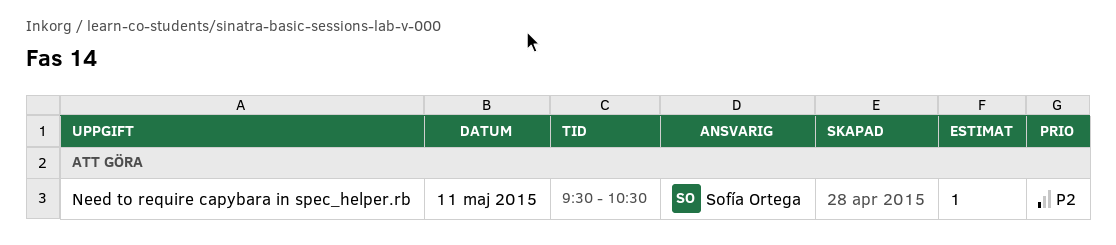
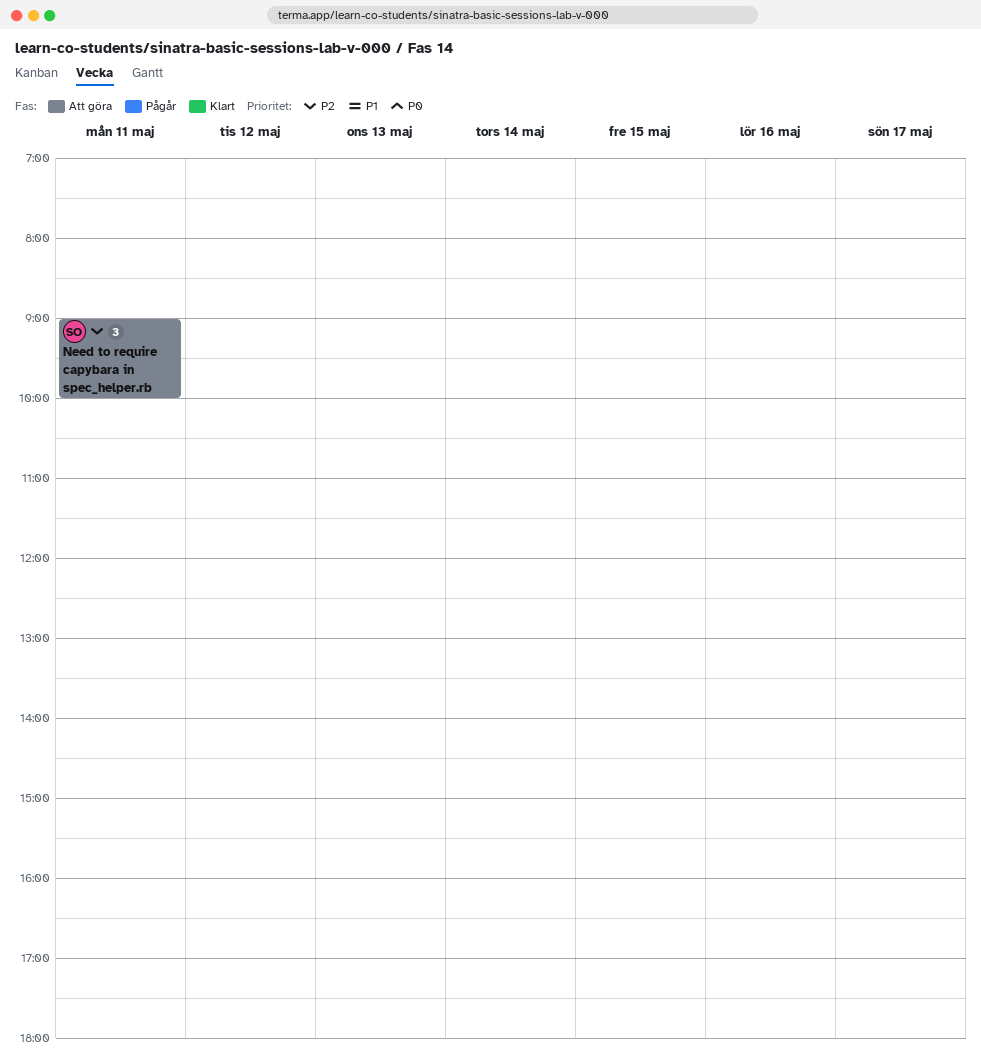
Need to require capybara in spec_helper.rb, estimate: 1 -> 3
Need to require capybara in spec_helper.rb, begins: 09:30 -> 09:00
Need to require capybara in spec_helper.rb, ends: 10:30 -> 10:00

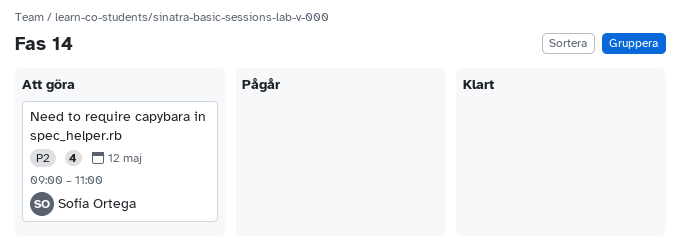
Need to require capybara in spec_helper.rb, estimate: 3 -> 4
Need to require capybara in spec_helper.rb, day: May 11 -> May 12
Need to require capybara in spec_helper.rb, ends: 10:00 -> 11:00

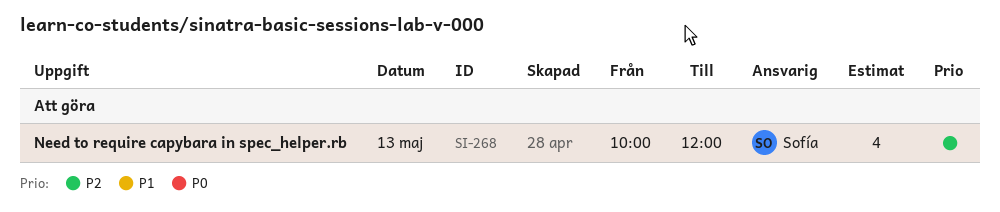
Need to require capybara in spec_helper.rb, day: May 12 -> May 13
Need to require capybara in spec_helper.rb, begins: 09:00 -> 10:00
Need to require capybara in spec_helper.rb, ends: 11:00 -> 12:00

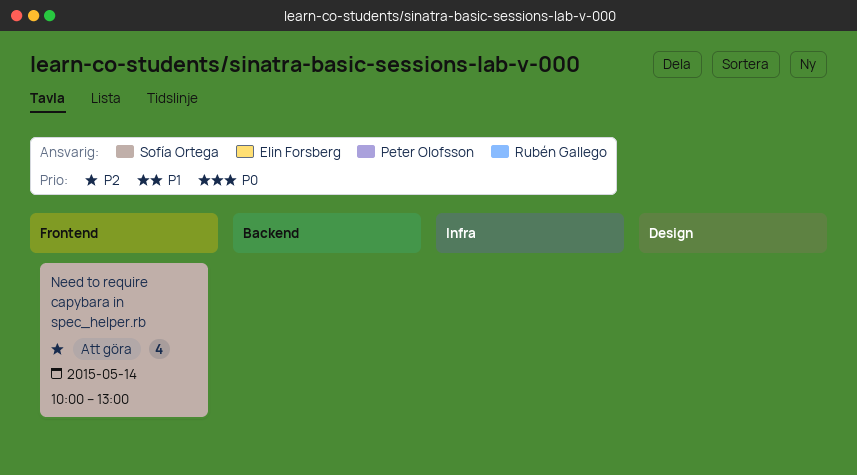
Need to require capybara in spec_helper.rb, day: May 13 -> May 14
Need to require capybara in spec_helper.rb, ends: 12:00 -> 13:00

